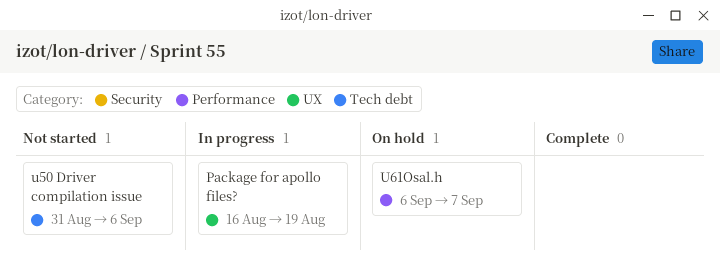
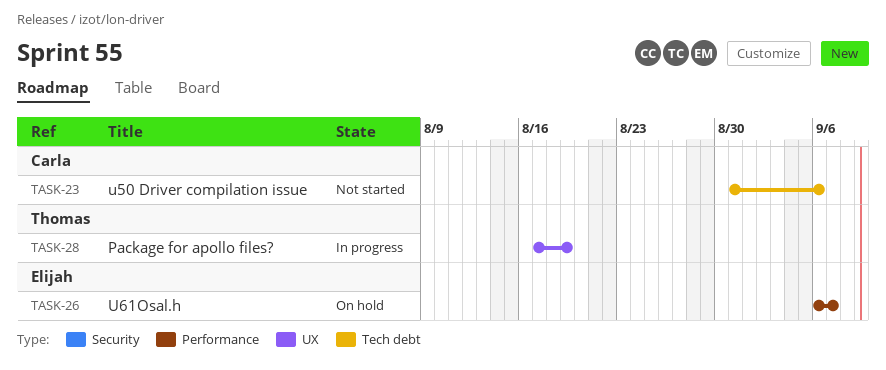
Package for apollo files?, start: Aug 16 -> Aug 17

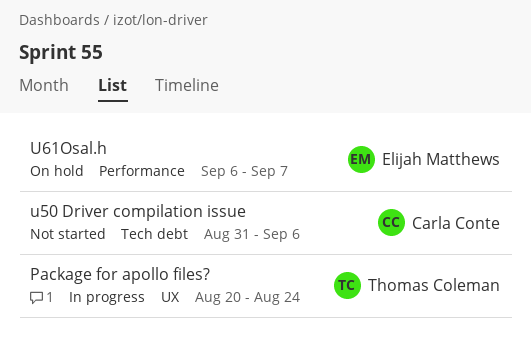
Package for apollo files?, start: Aug 17 -> Aug 20
Package for apollo files?, due: Aug 19 -> Aug 24

